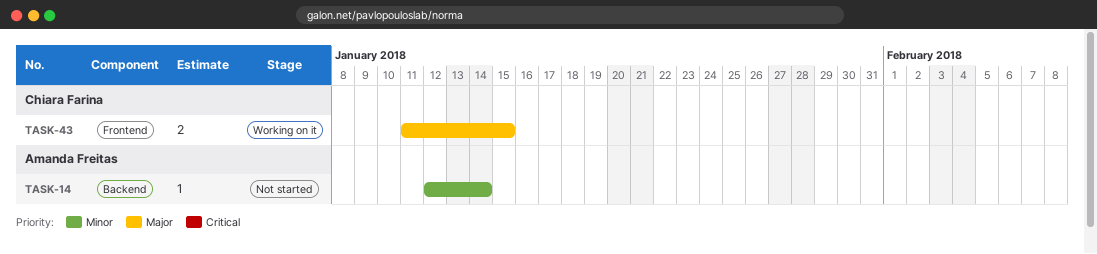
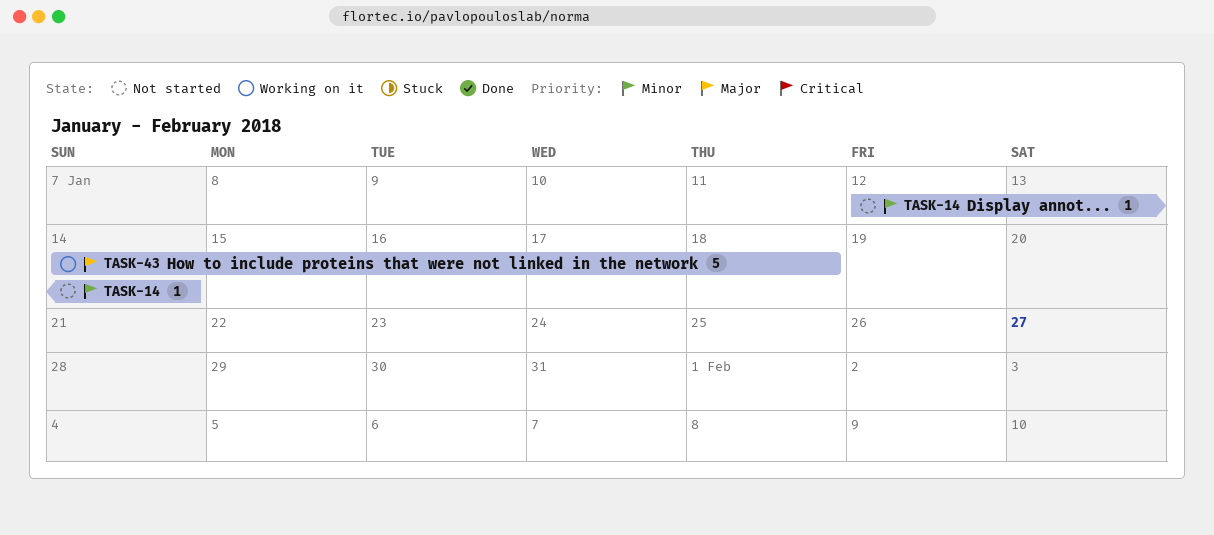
TASK-43, estimate: 2 -> 5
TASK-43, start: Jan 11 -> Jan 14
TASK-43, due: Jan 15 -> Jan 18

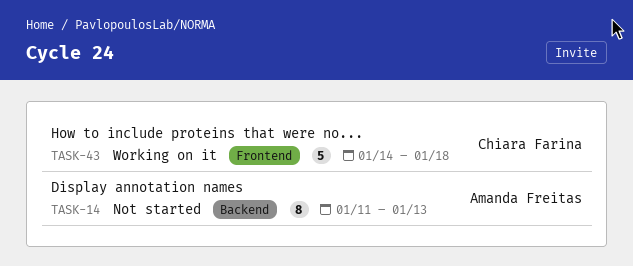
TASK-14, estimate: 1 -> 8
TASK-14, start: Jan 12 -> Jan 11
TASK-14, due: Jan 14 -> Jan 13

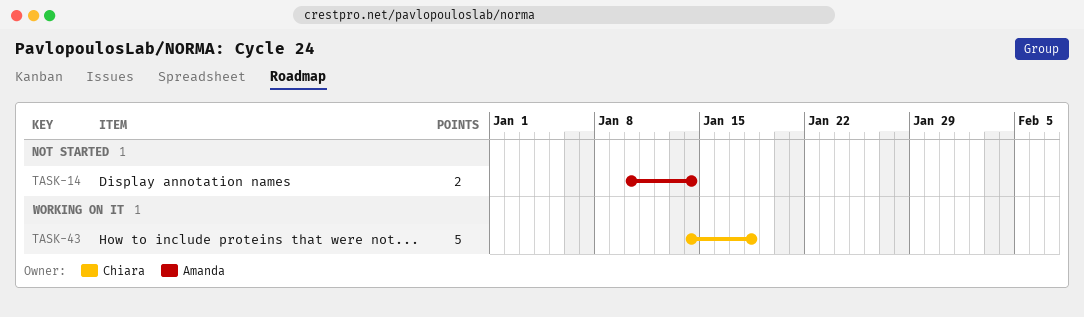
TASK-14, estimate: 8 -> 2
TASK-14, start: Jan 11 -> Jan 10
TASK-14, due: Jan 13 -> Jan 14

